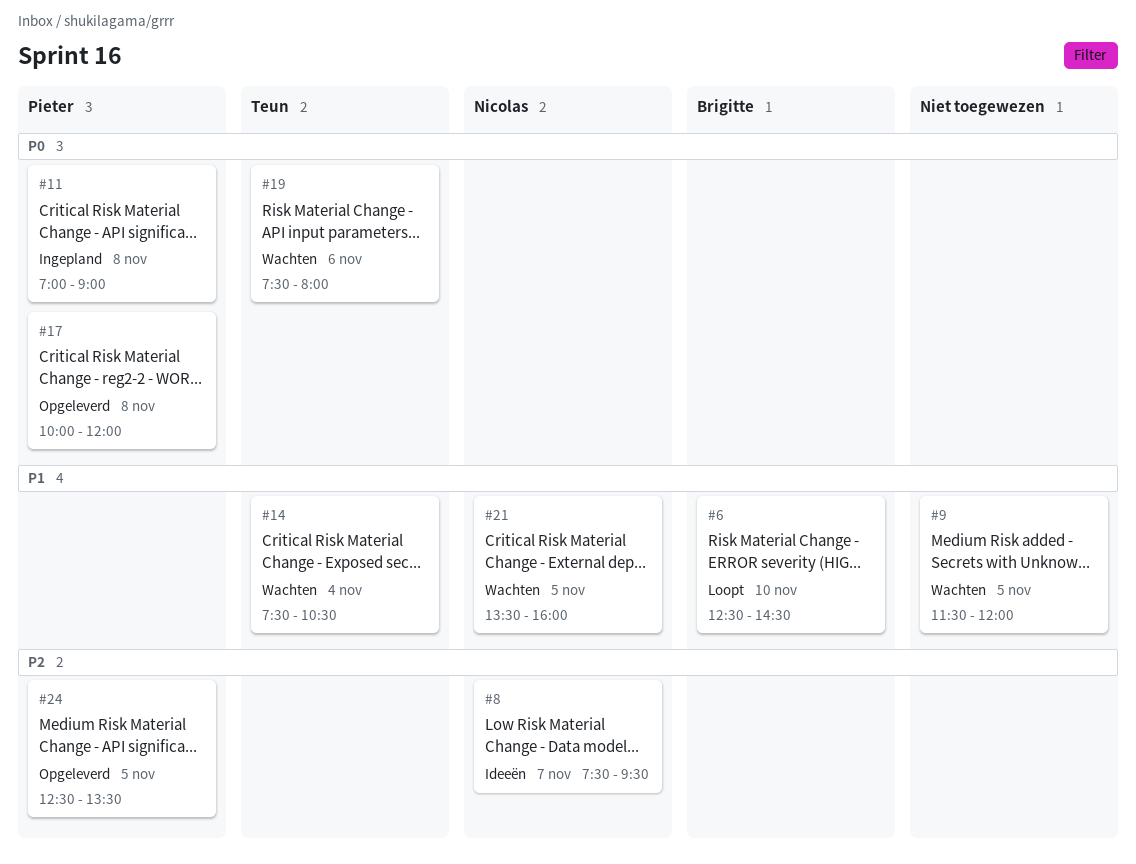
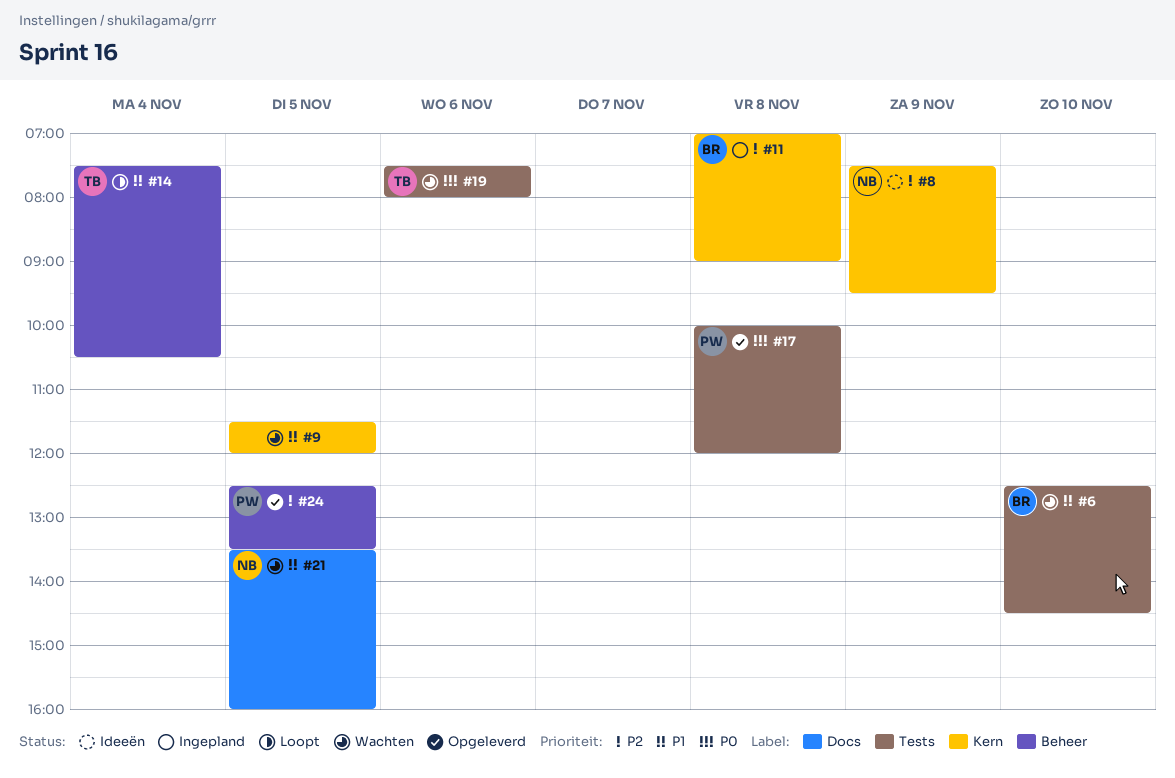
#6, status: Loopt -> Wachten
#8, day: Nov 7 -> Nov 9
#11, owner: Pieter -> Brigitte
#11, priority: P0 -> P2
#14, status: Wachten -> Loopt

